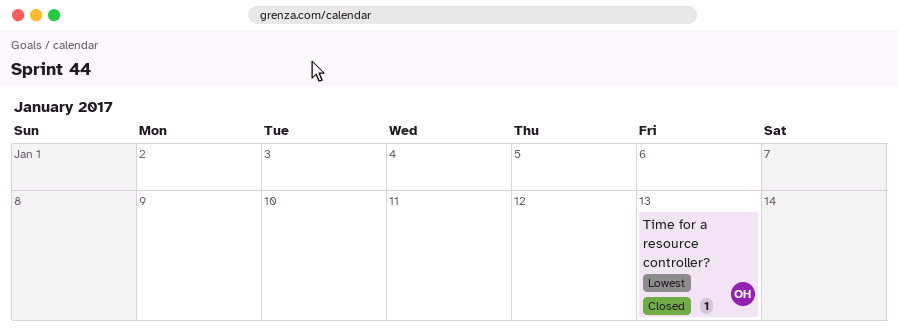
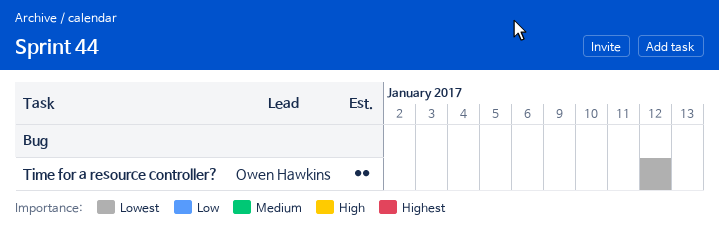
Time for a resource controller?, estimate: 1 -> 2
Time for a resource controller?, due: Jan 13 -> Jan 12

